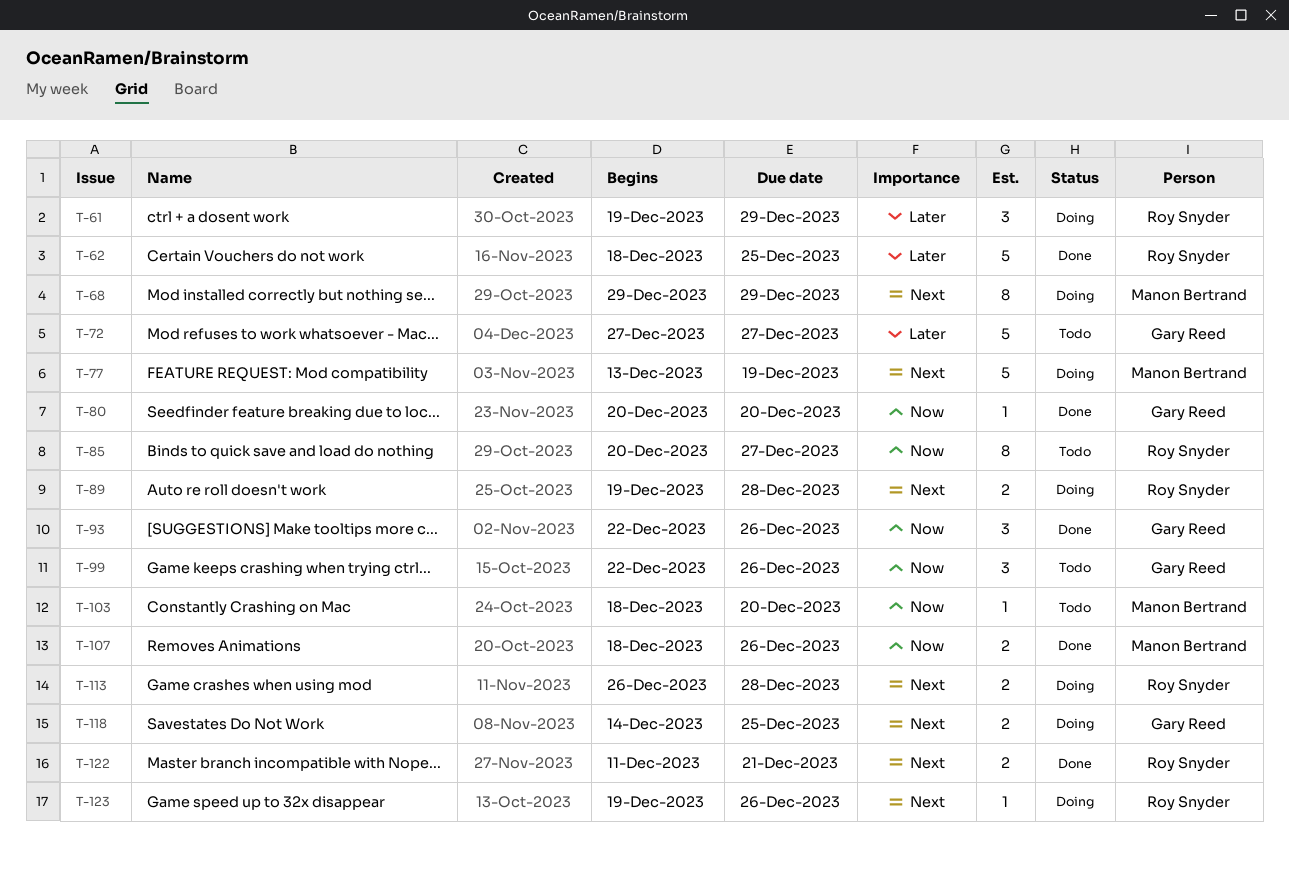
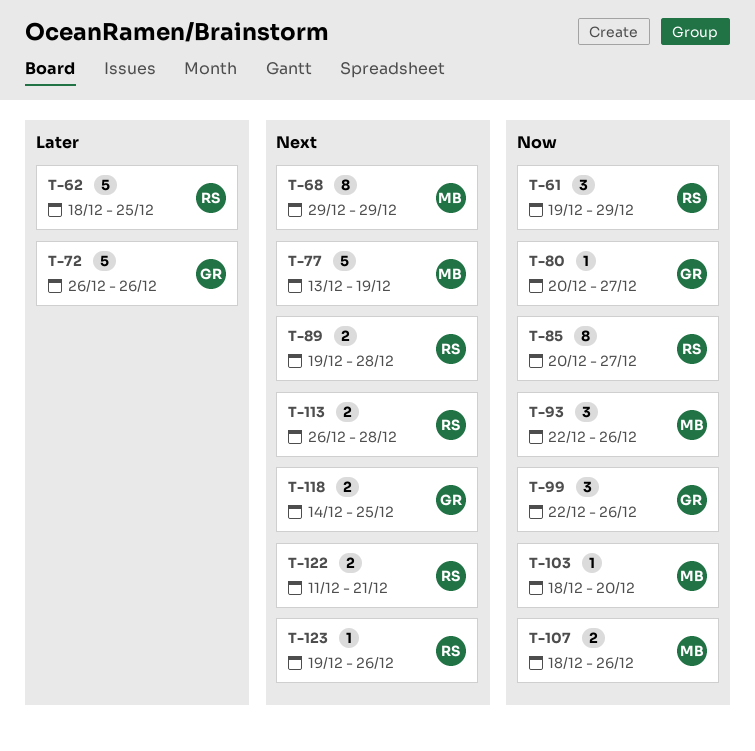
T-61, priority: Later -> Now
T-72, start: Dec 27 -> Dec 26
T-72, due: Dec 27 -> Dec 26
T-80, due: Dec 20 -> Dec 27
T-93, owner: Gary Reed -> Manon Bertrand

